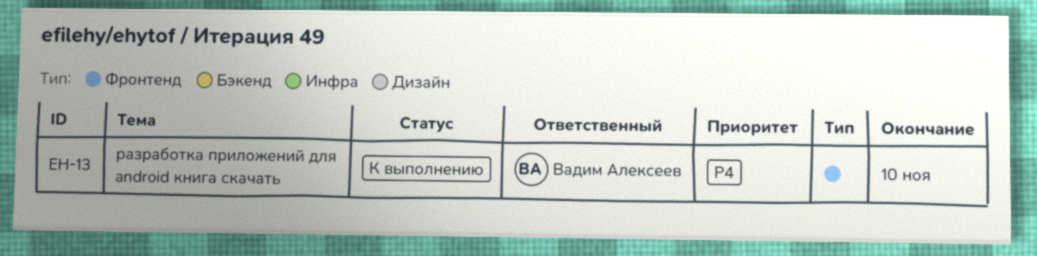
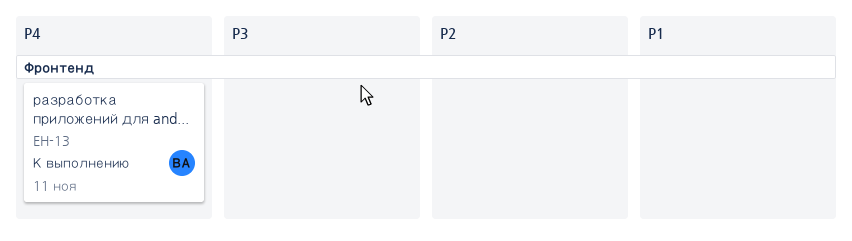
EH-13, due: Nov 10 -> Nov 11

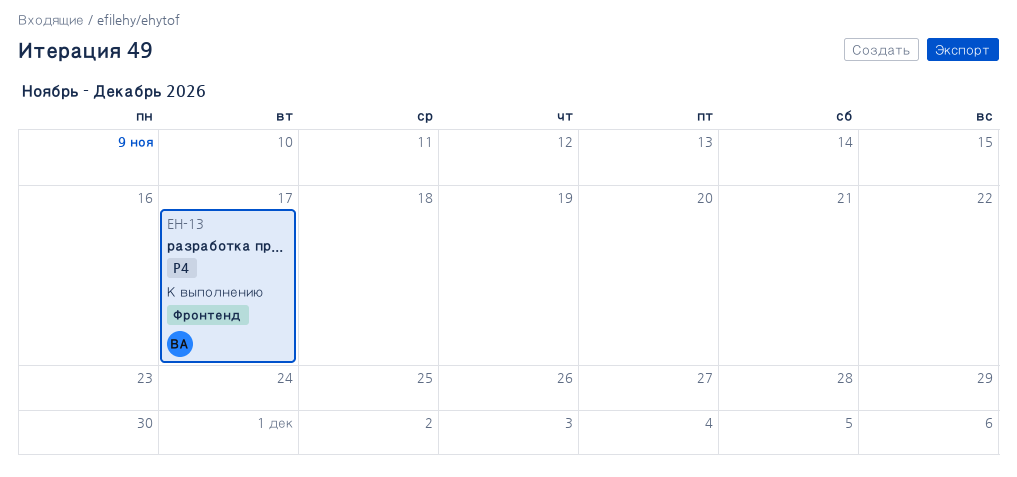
EH-13, due: Nov 11 -> Nov 17

